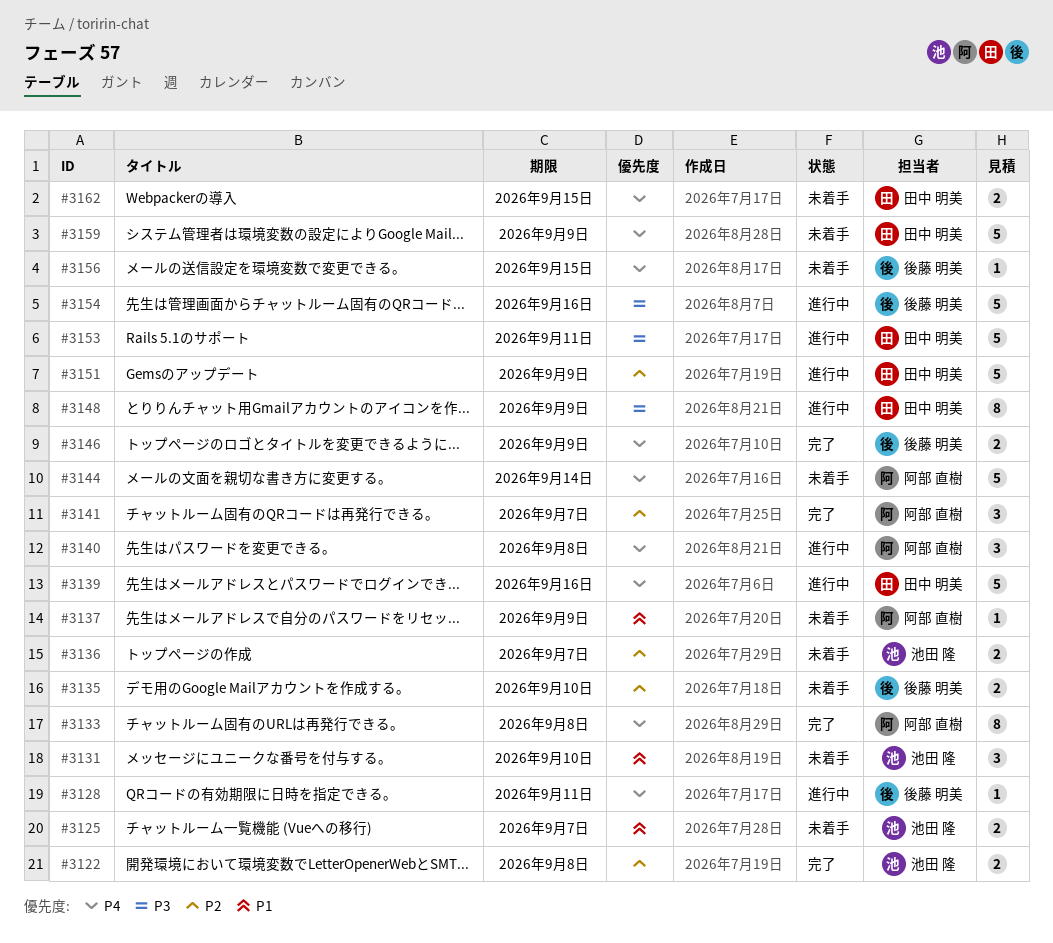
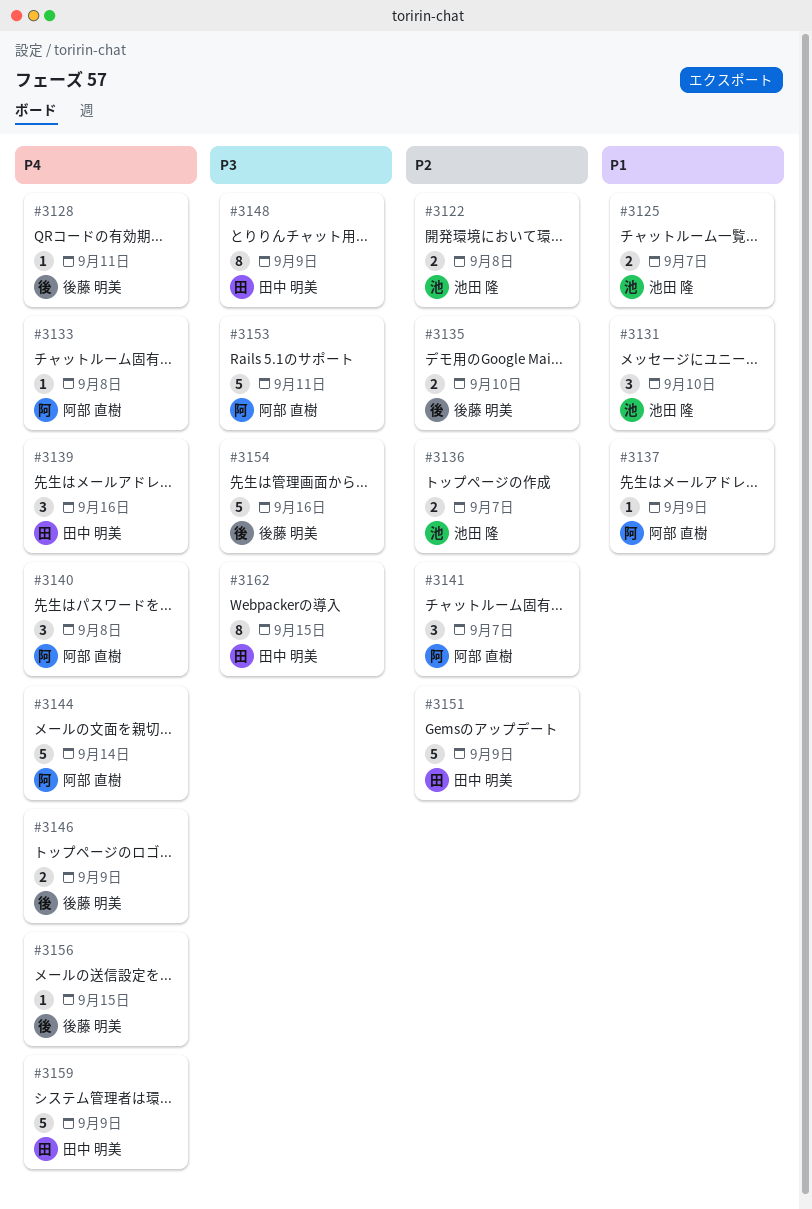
#3133, estimate: 8 -> 1
#3139, estimate: 5 -> 3
#3153, owner: 田中 明美 -> 阿部 直樹
#3162, priority: P4 -> P3
#3162, estimate: 2 -> 8

